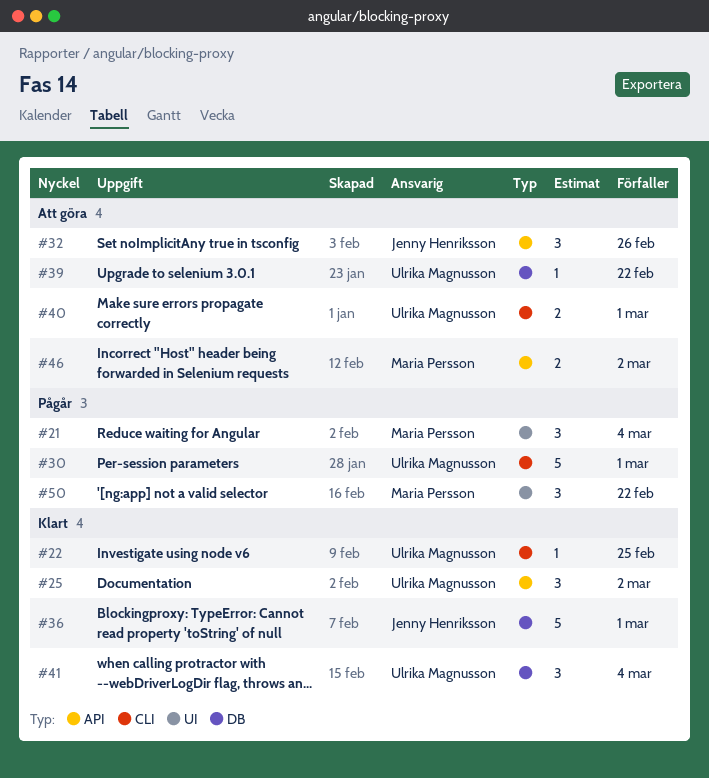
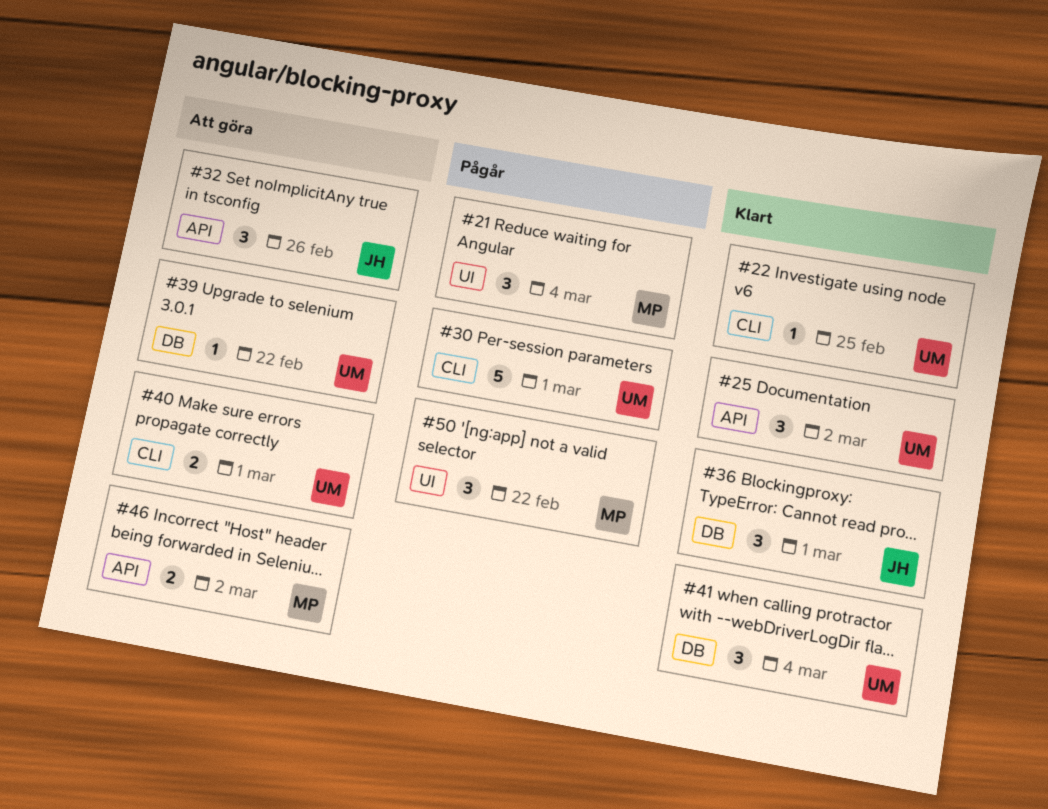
#36, estimate: 5 -> 3

